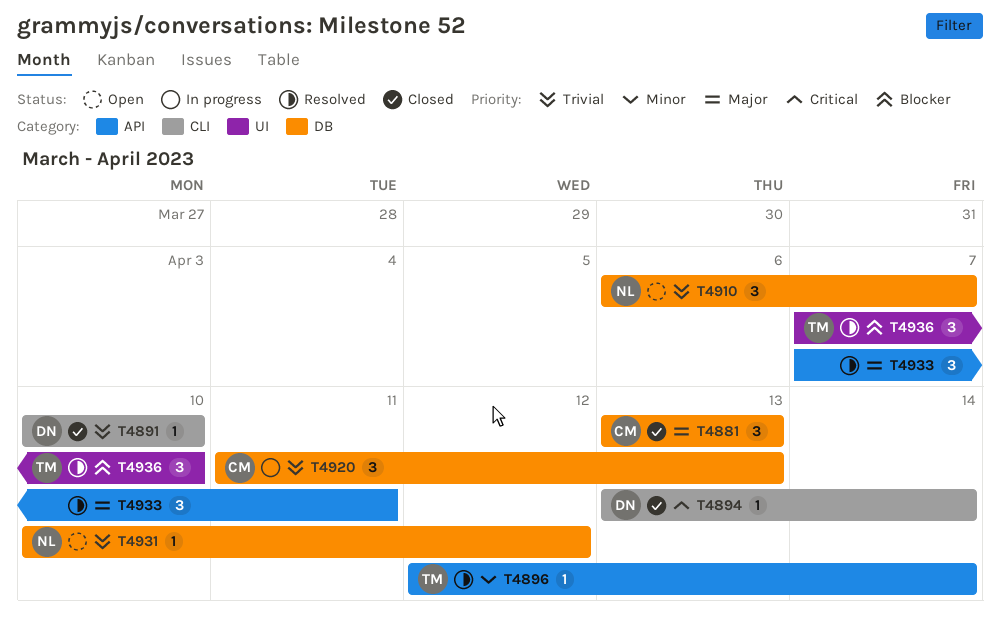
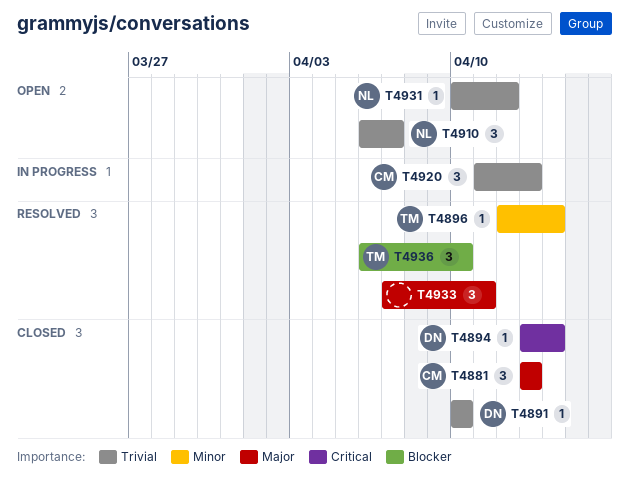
T4936, start: Apr 7 -> Apr 6

